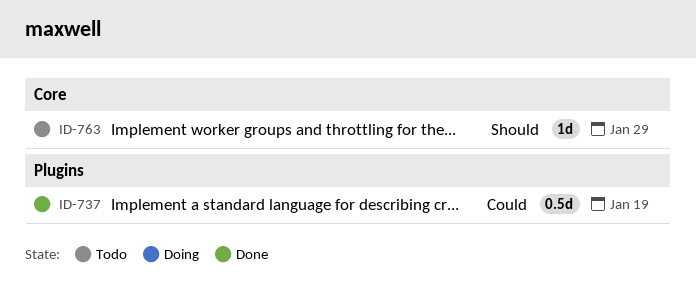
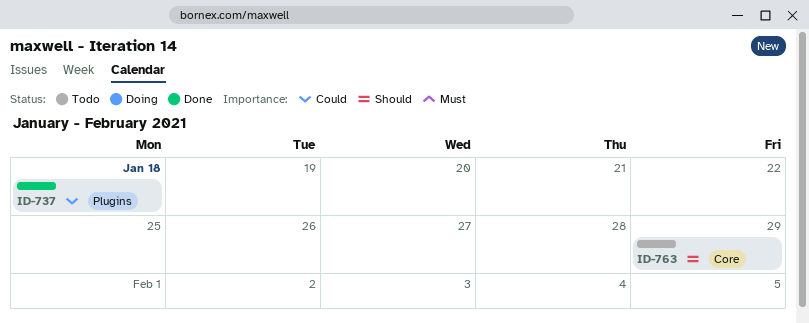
ID-737, due: Jan 19 -> Jan 18

